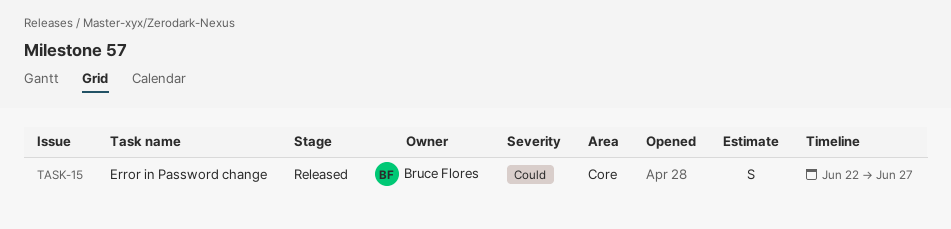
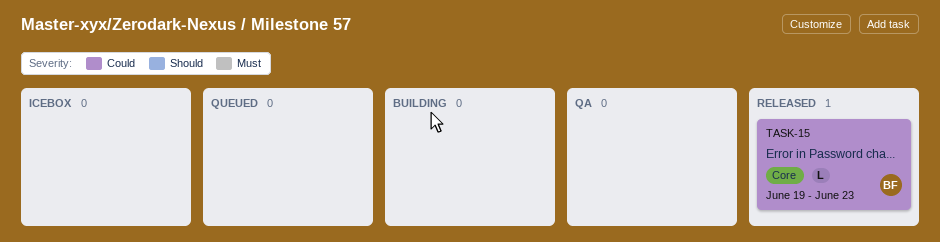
TASK-15, estimate: S -> L
TASK-15, start: Jun 22 -> Jun 19
TASK-15, due: Jun 27 -> Jun 23

